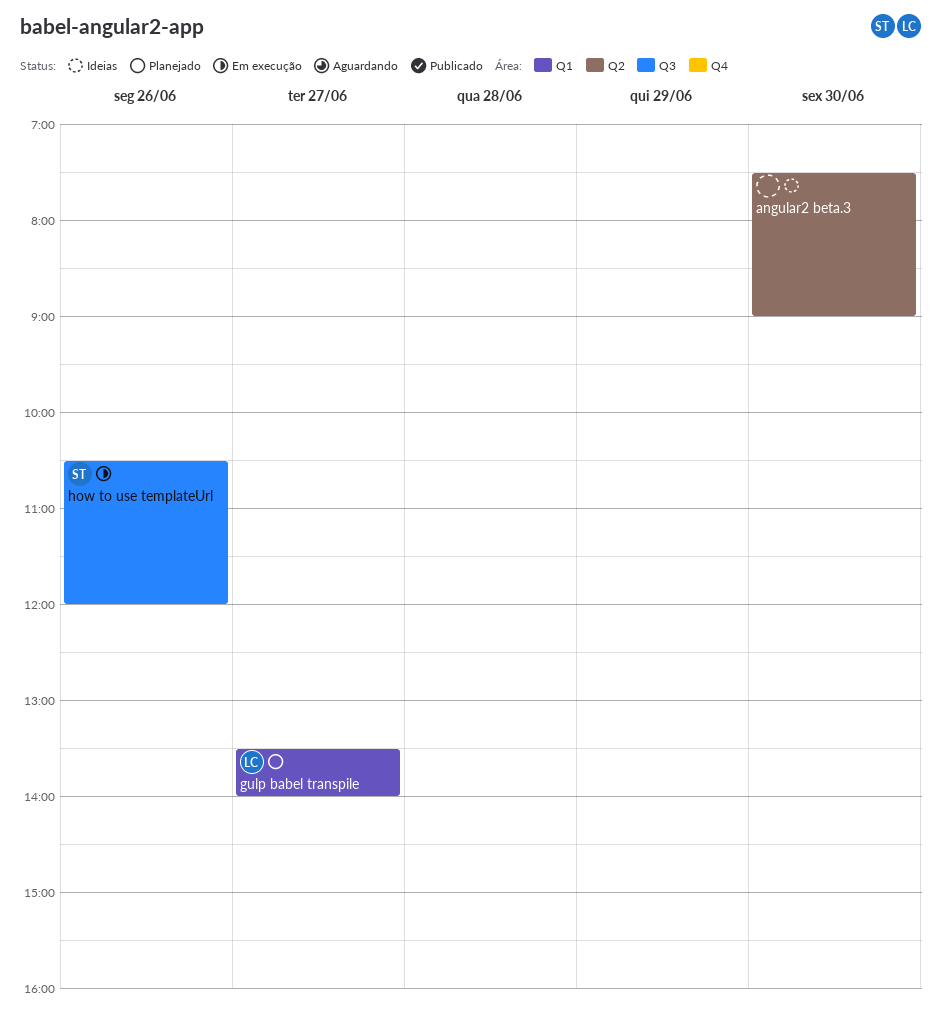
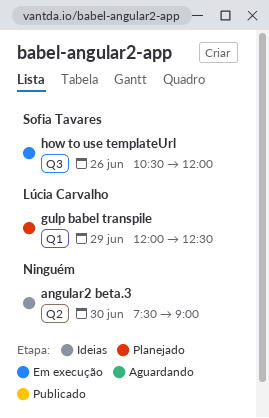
gulp babel transpile, day: Jun 27 -> Jun 29
gulp babel transpile, begins: 13:30 -> 12:00
gulp babel transpile, ends: 14:00 -> 12:30

